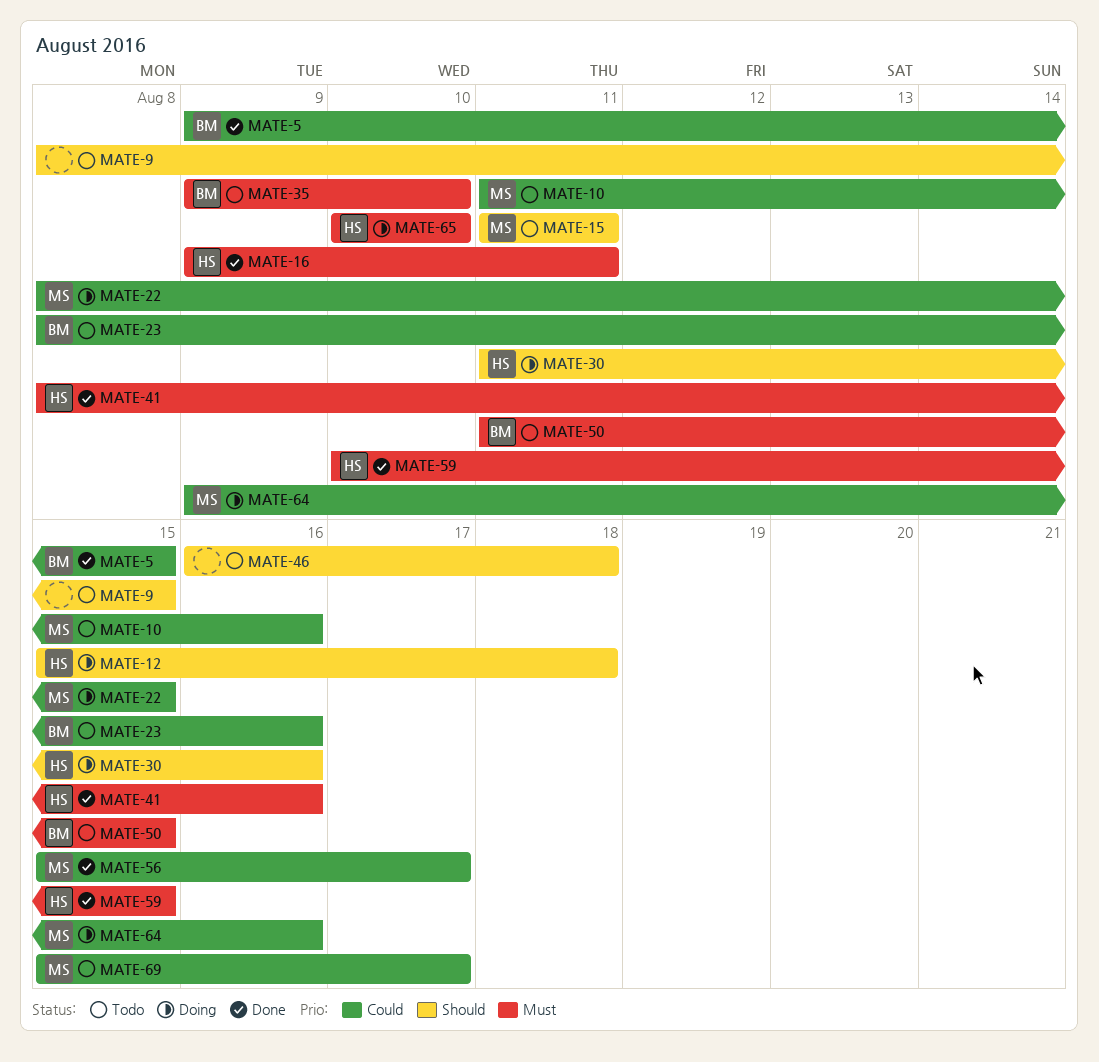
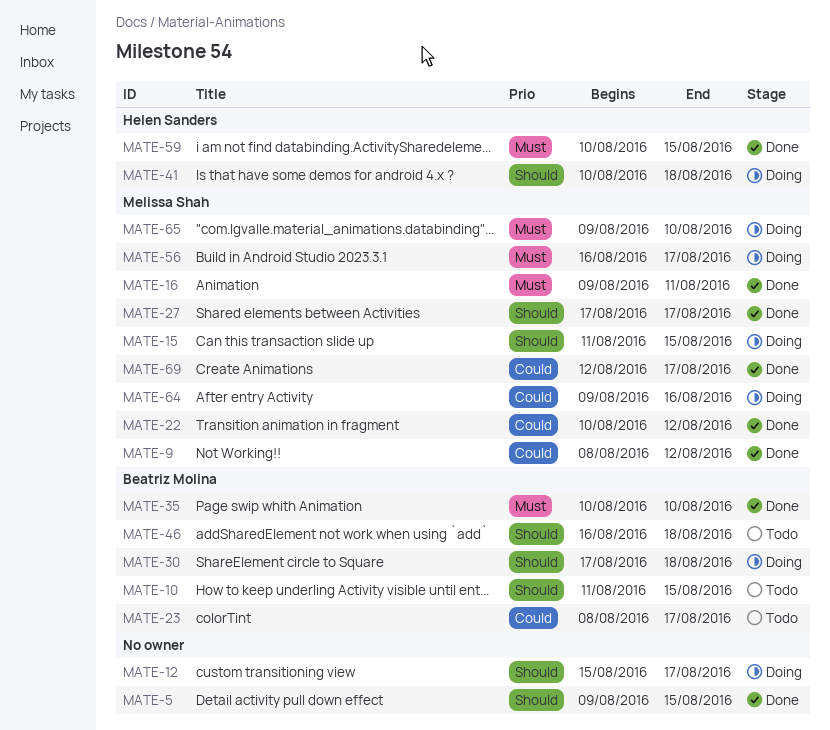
MATE-5, owner: Beatriz Molina -> none
MATE-5, priority: Could -> Should
MATE-9, status: Todo -> Done
MATE-9, owner: none -> Melissa Shah
MATE-9, priority: Should -> Could
MATE-9, due: Aug 15 -> Aug 12
MATE-10, owner: Melissa Shah -> Beatriz Molina
MATE-10, priority: Could -> Should
MATE-10, due: Aug 16 -> Aug 15
MATE-12, owner: Helen Sanders -> none
MATE-12, due: Aug 18 -> Aug 17
MATE-15, status: Todo -> Doing
MATE-15, due: Aug 11 -> Aug 15
MATE-16, owner: Helen Sanders -> Melissa Shah
MATE-22, status: Doing -> Done
MATE-22, start: Aug 8 -> Aug 10
MATE-22, due: Aug 15 -> Aug 12
MATE-23, due: Aug 16 -> Aug 17
MATE-27: none -> present
MATE-30, owner: Helen Sanders -> Beatriz Molina
MATE-30, start: Aug 11 -> Aug 17
MATE-30, due: Aug 16 -> Aug 18
MATE-35, status: Todo -> Done
MATE-35, start: Aug 9 -> Aug 10
MATE-41, status: Done -> Doing
MATE-41, priority: Must -> Should
MATE-41, start: Aug 8 -> Aug 10
MATE-41, due: Aug 16 -> Aug 18
MATE-46, owner: none -> Beatriz Molina
MATE-50: present -> none
MATE-56, status: Done -> Doing
MATE-56, priority: Could -> Must
MATE-56, start: Aug 15 -> Aug 16
MATE-65, owner: Helen Sanders -> Melissa Shah
MATE-65, start: Aug 10 -> Aug 9
MATE-69, status: Todo -> Done
MATE-69, start: Aug 15 -> Aug 12

